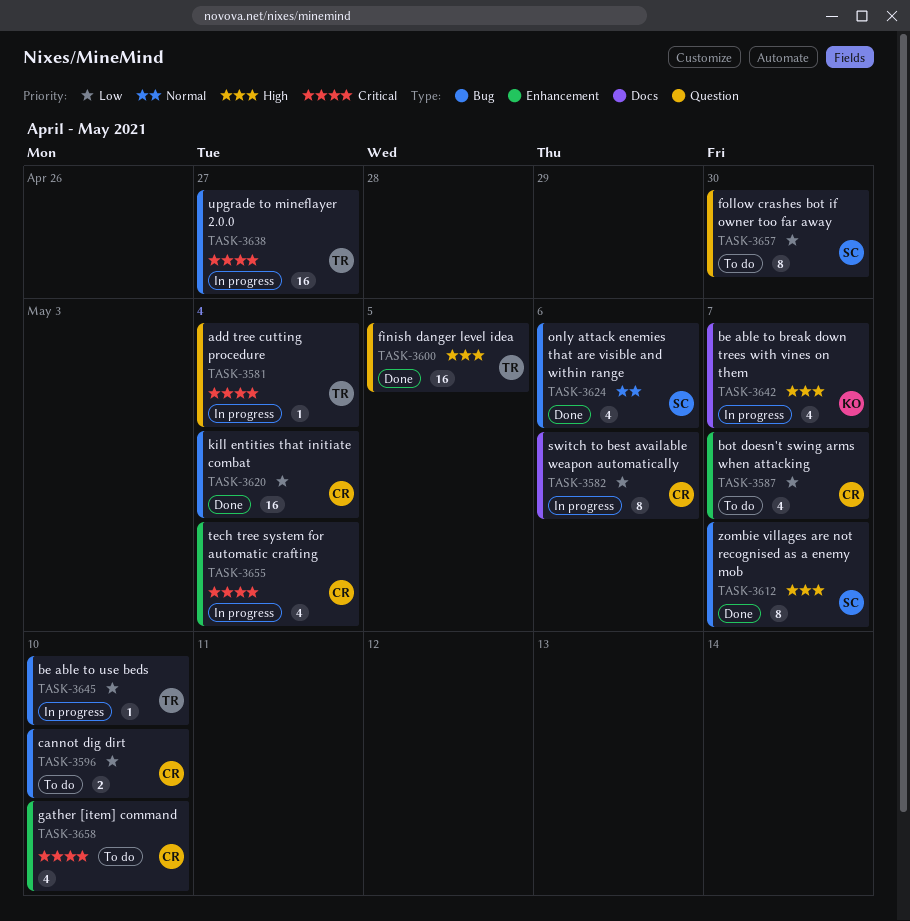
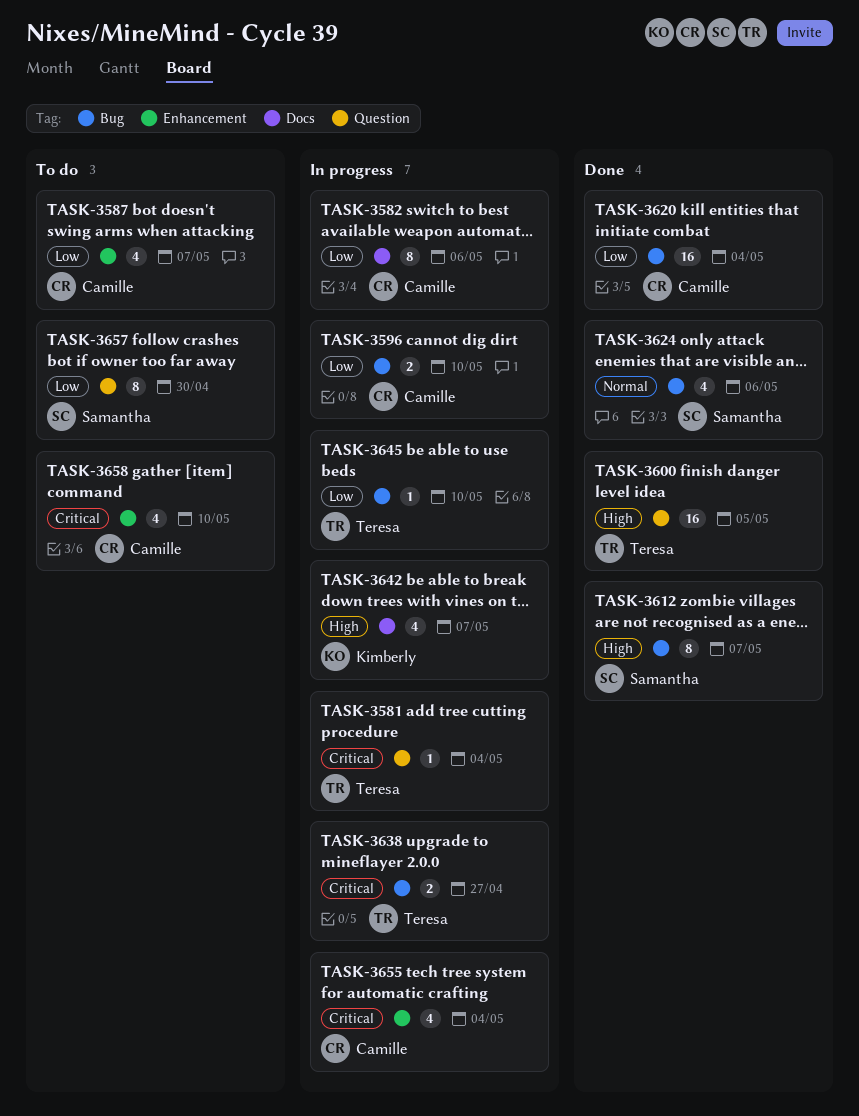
TASK-3596, status: To do -> In progress
TASK-3638, estimate: 16 -> 2

